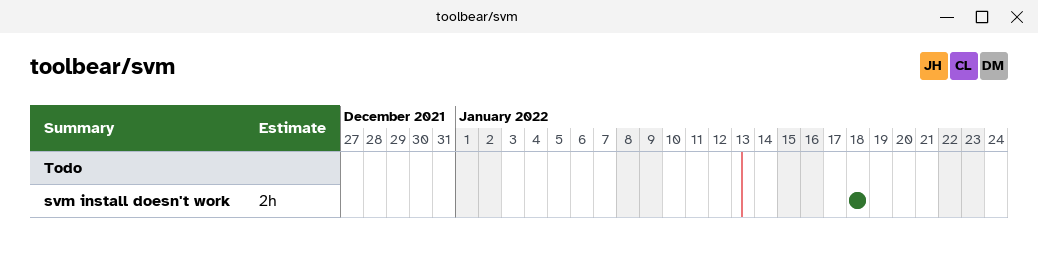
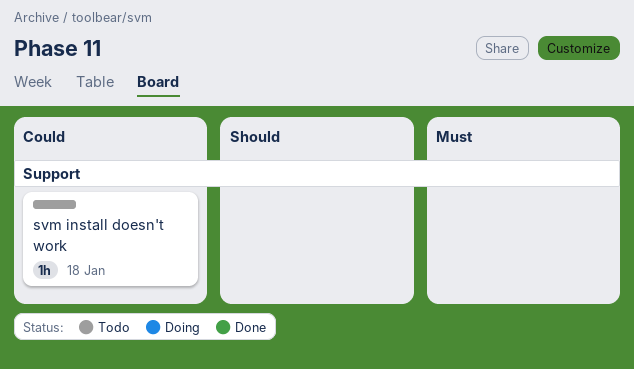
svm install doesn't work, estimate: 2h -> 1h

